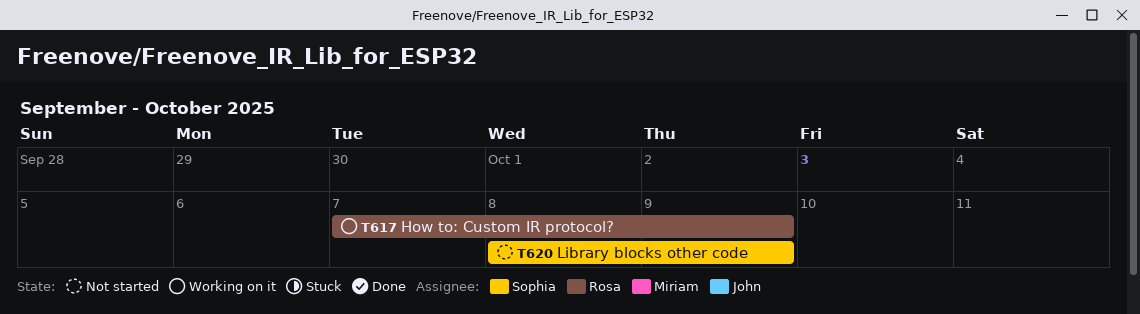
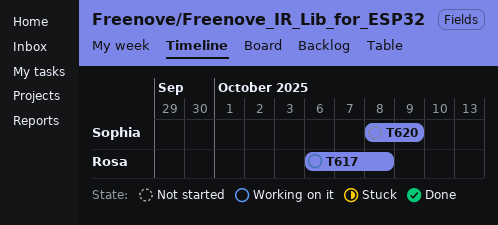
T617, start: Oct 7 -> Oct 6
T617, due: Oct 9 -> Oct 8

